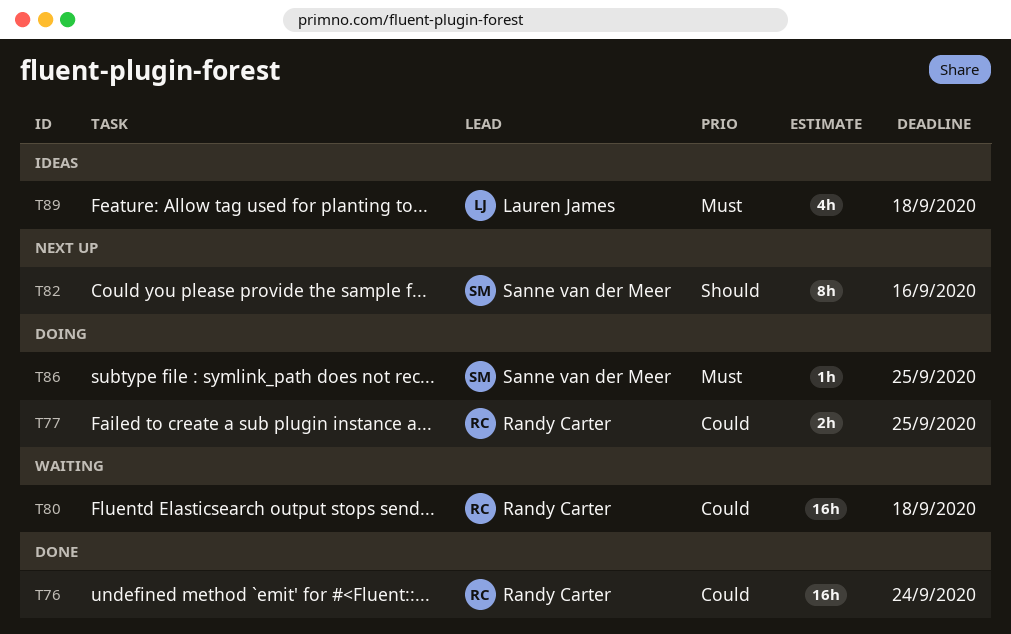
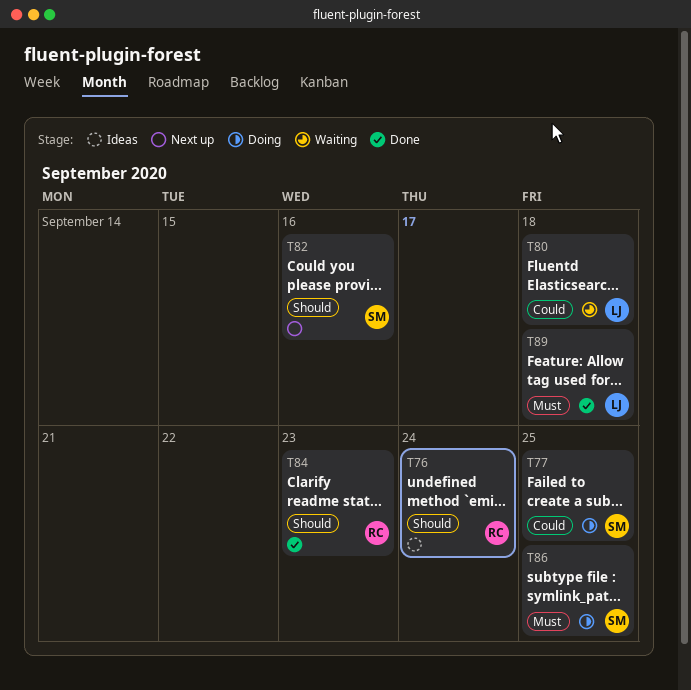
T76, status: Done -> Ideas
T76, priority: Could -> Should
T77, owner: Randy Carter -> Sanne van der Meer
T80, owner: Randy Carter -> Lauren James
T84: none -> present
T89, status: Ideas -> Done

